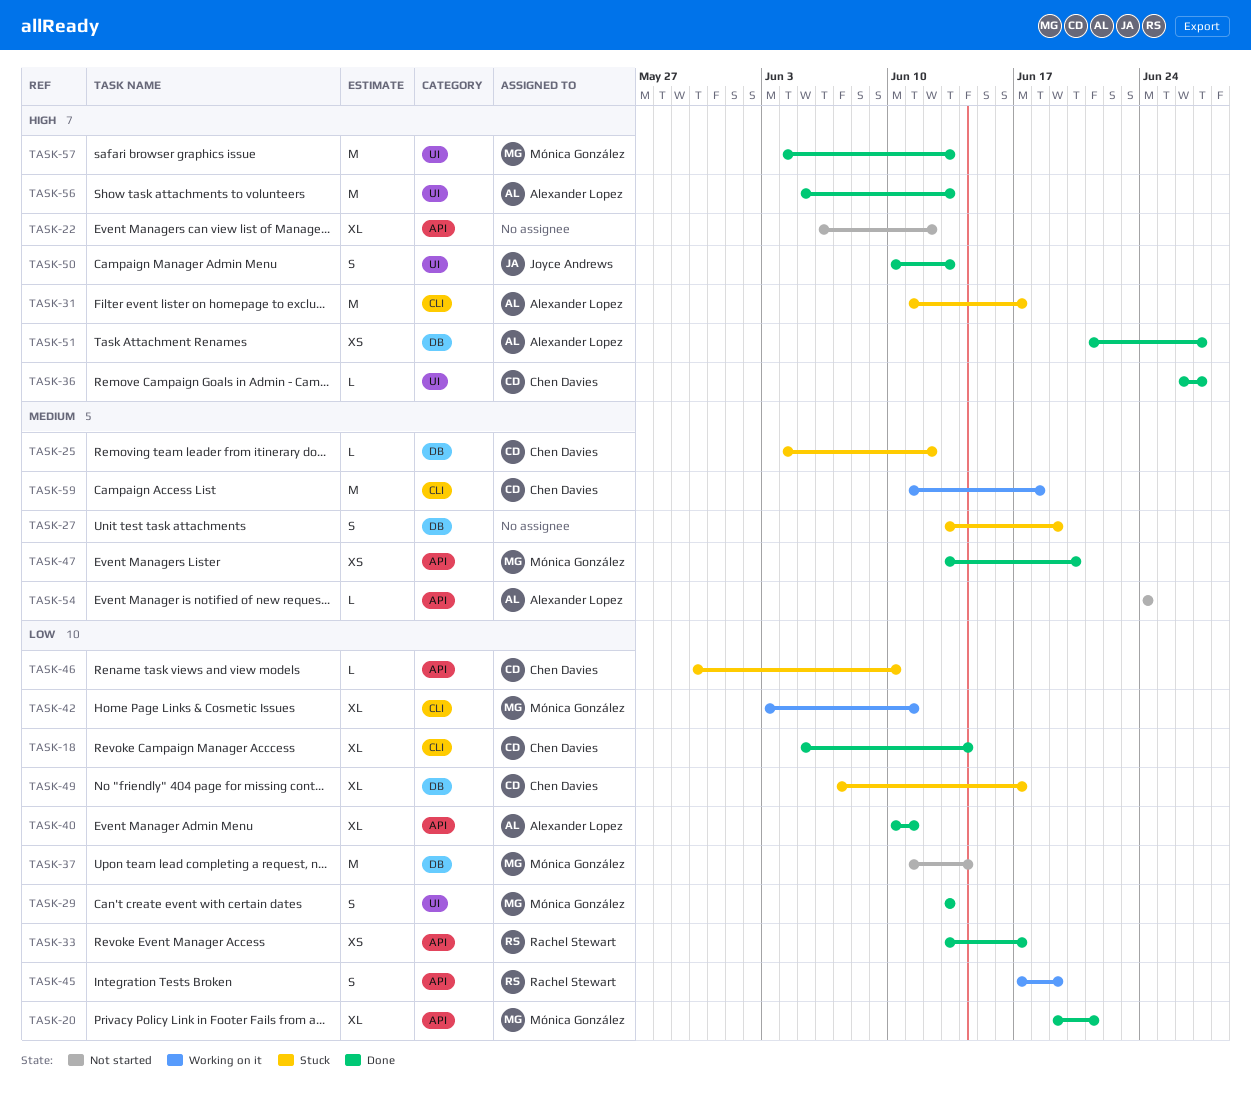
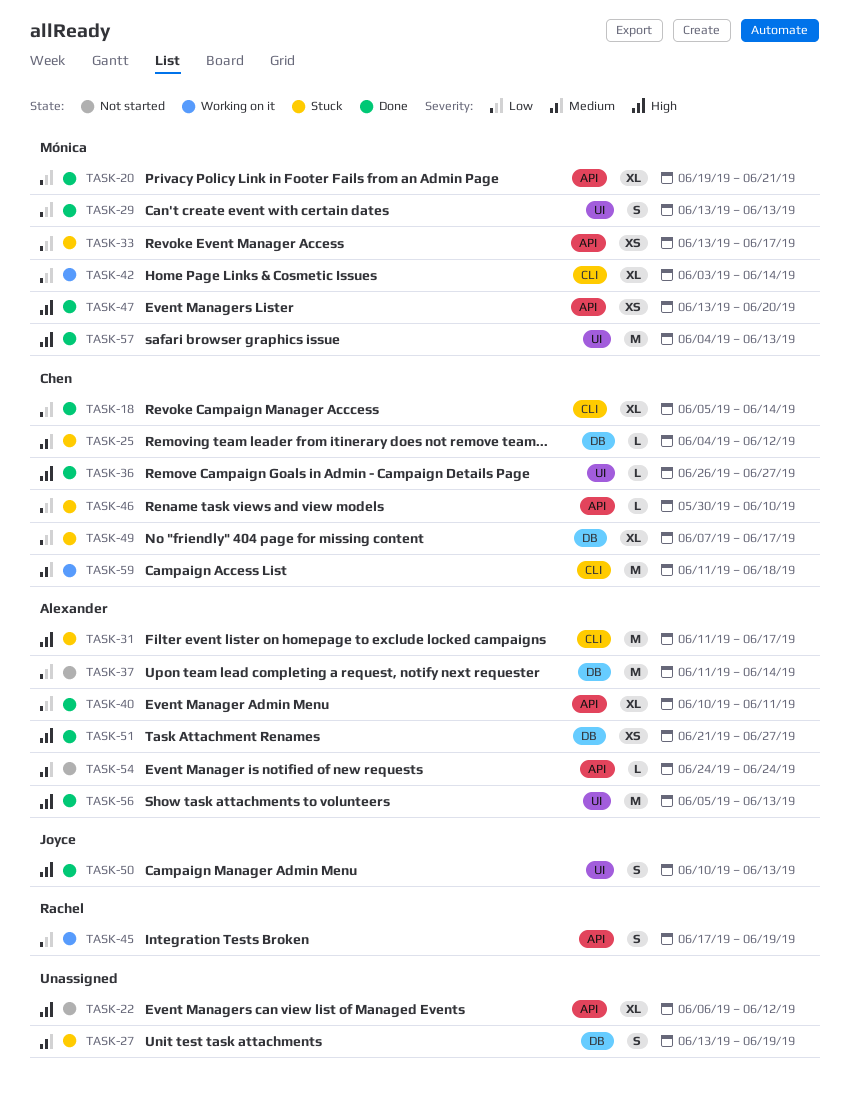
TASK-33, status: Done -> Stuck
TASK-33, owner: Rachel Stewart -> Mónica González
TASK-37, owner: Mónica González -> Alexander Lopez
TASK-42, due: Jun 11 -> Jun 14
TASK-47, priority: Medium -> High

